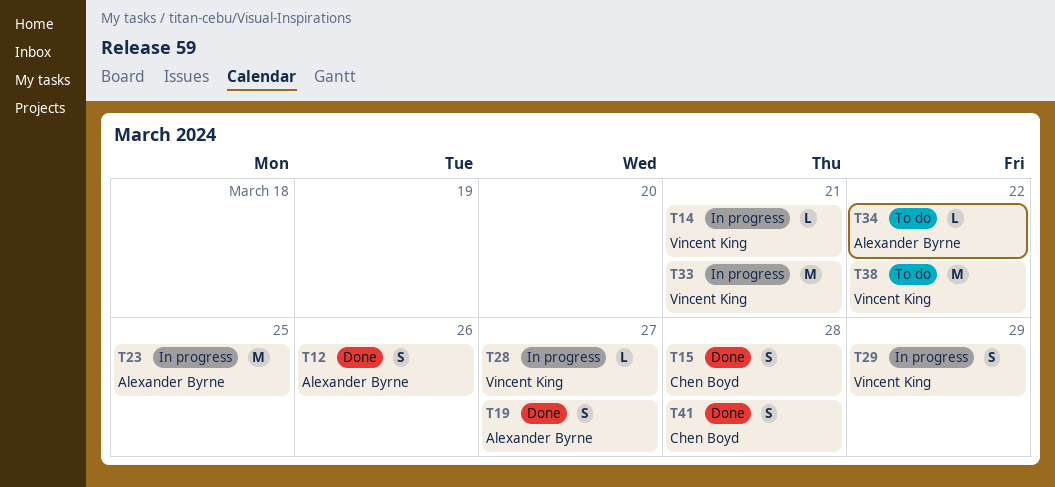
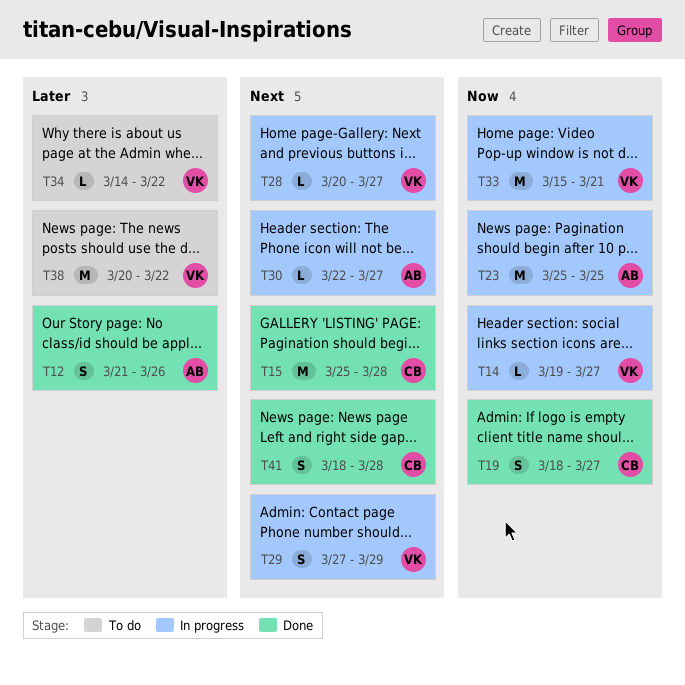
T14, due: Mar 21 -> Mar 27
T15, estimate: S -> M
T19, owner: Alexander Byrne -> Chen Boyd
T30: none -> present
T34, owner: Alexander Byrne -> Vincent King

